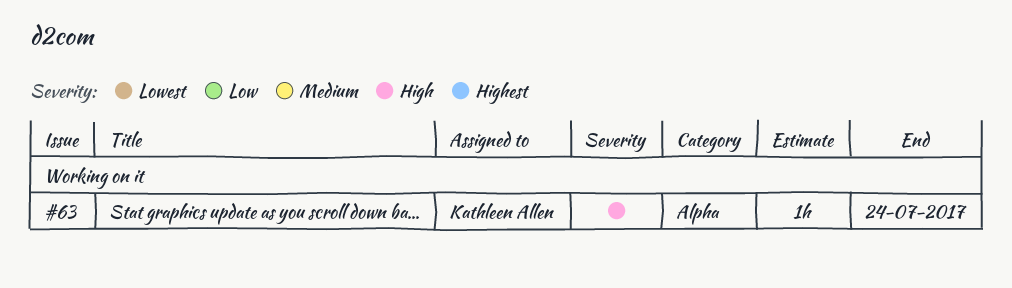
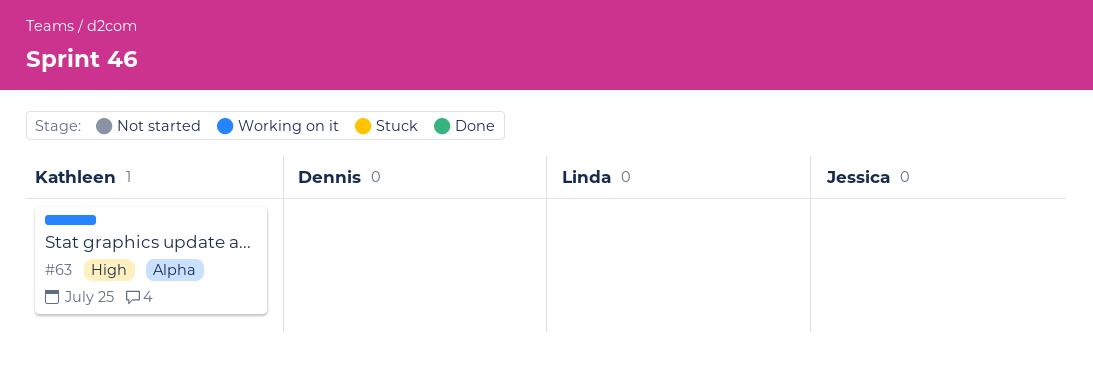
#63, due: Jul 24 -> Jul 25

